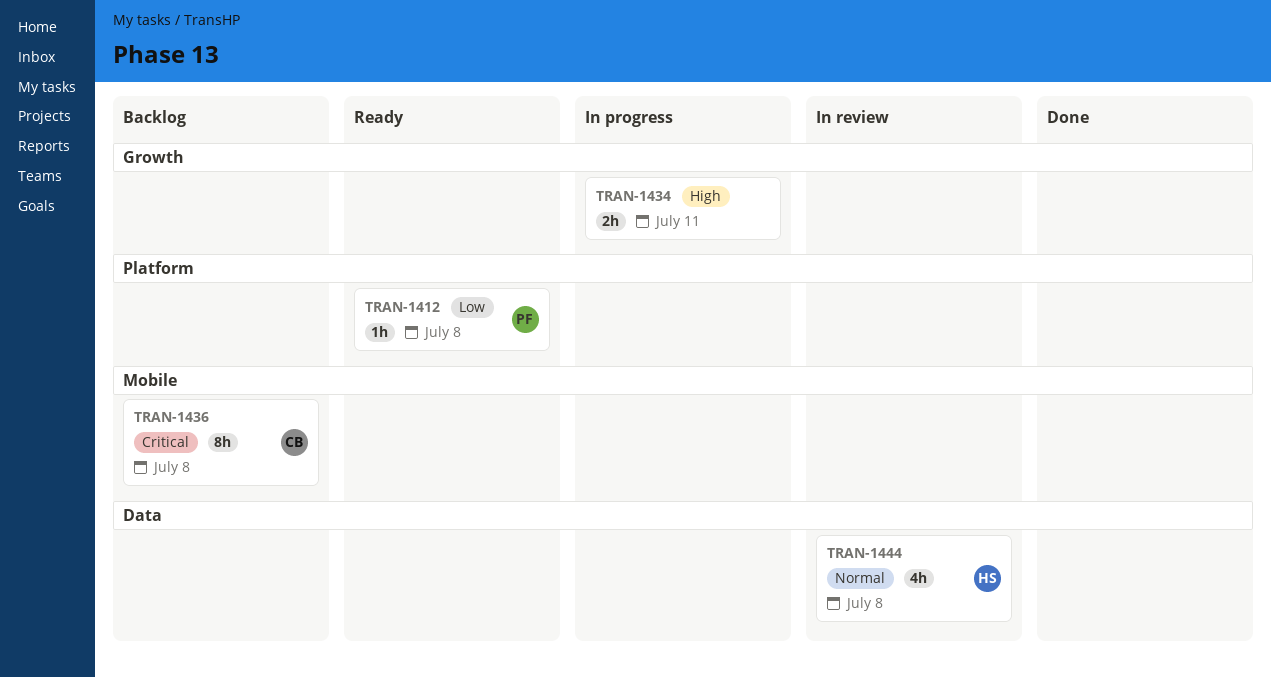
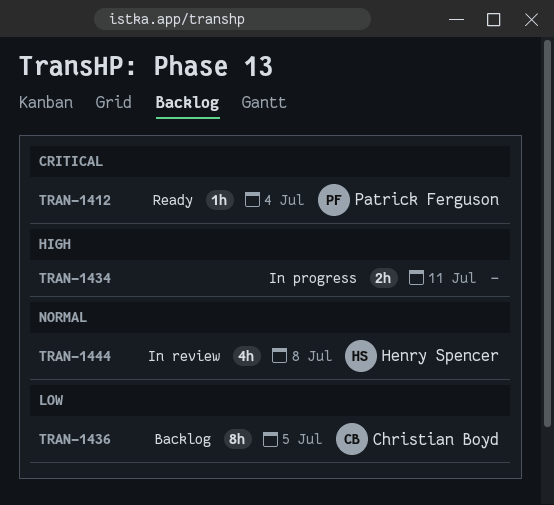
TRAN-1412, priority: Low -> Critical
TRAN-1412, due: Jul 8 -> Jul 4
TRAN-1436, priority: Critical -> Low
TRAN-1436, due: Jul 8 -> Jul 5

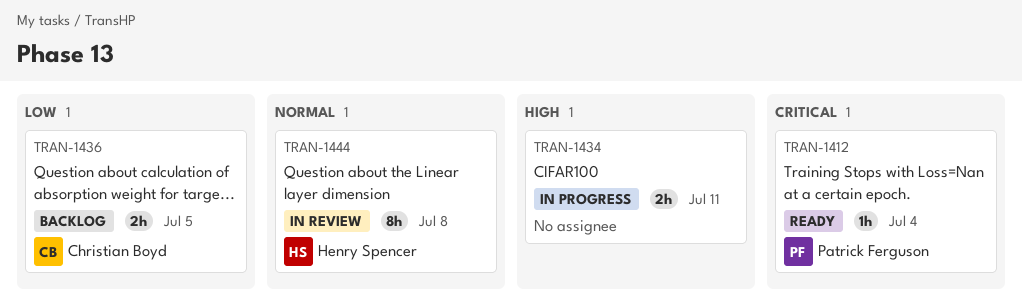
TRAN-1436, estimate: 8h -> 2h
TRAN-1444, estimate: 4h -> 8h

